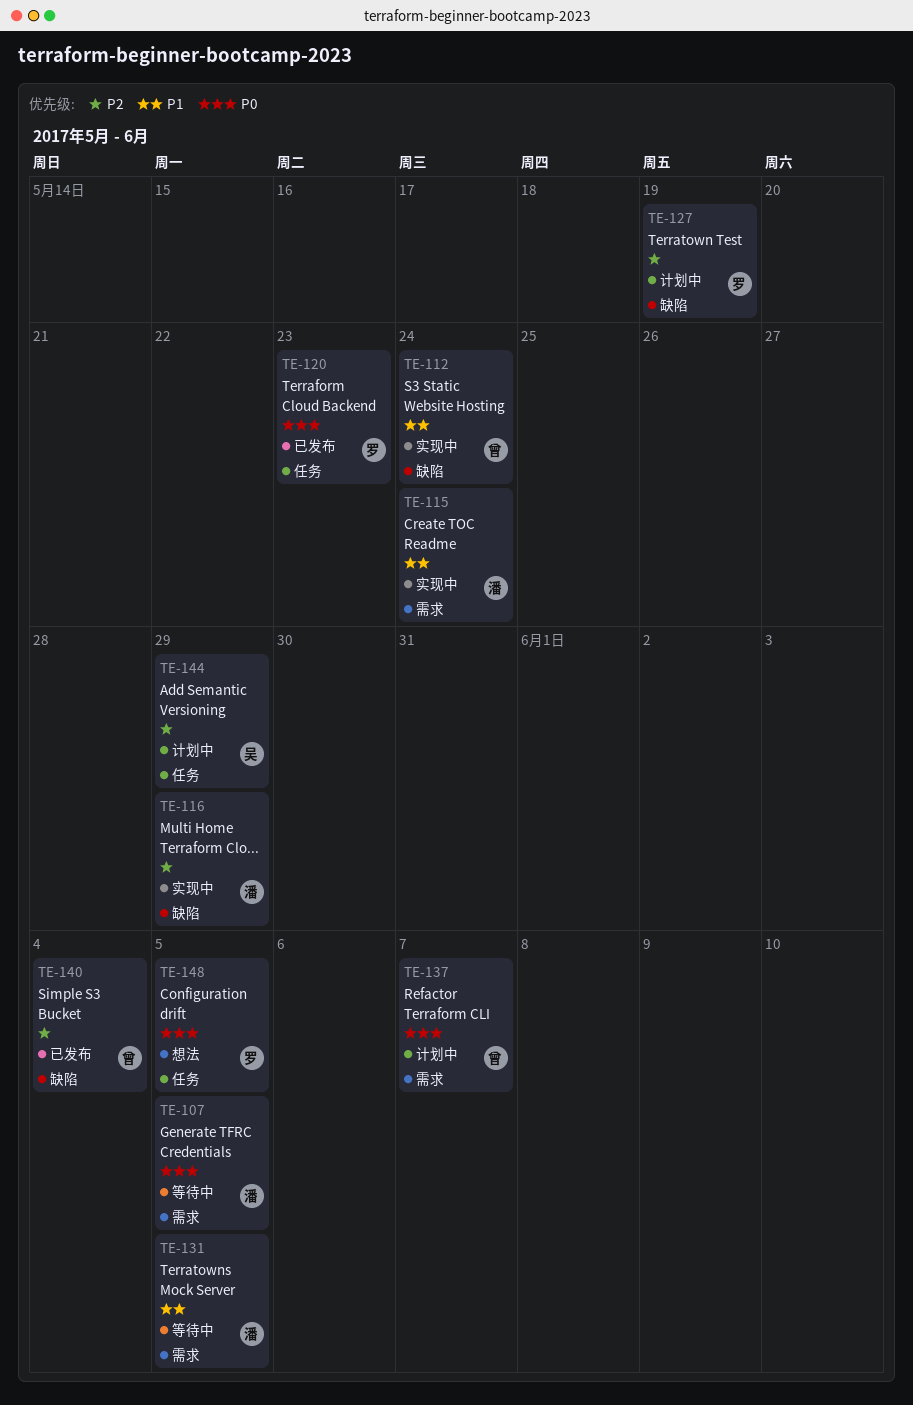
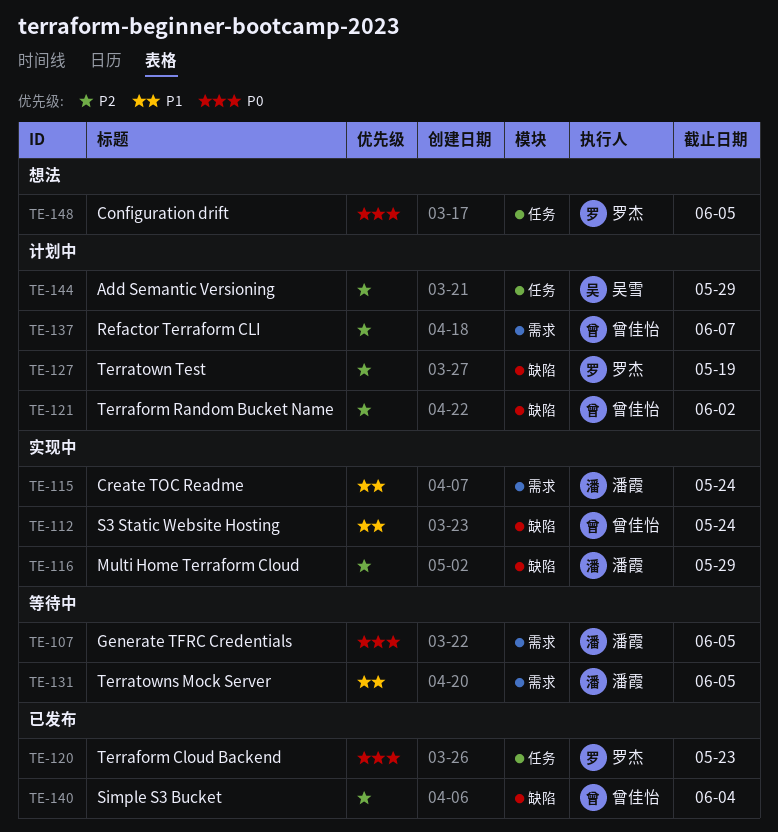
TE-121: none -> present
TE-137, priority: P0 -> P2

